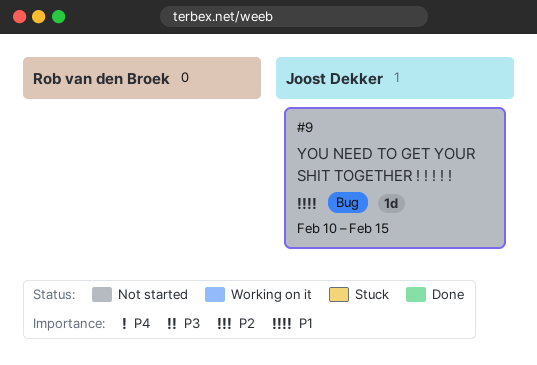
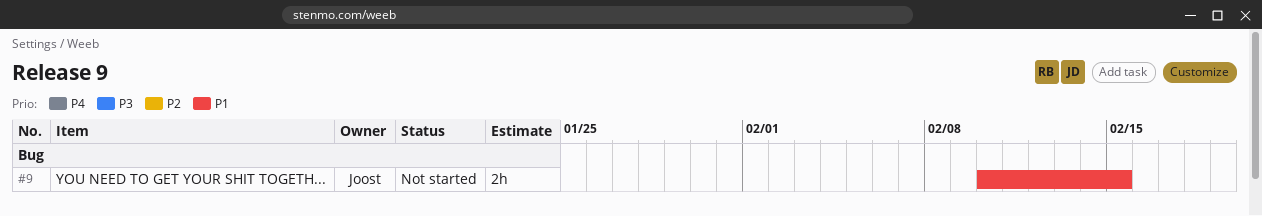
#9, estimate: 1d -> 2h

